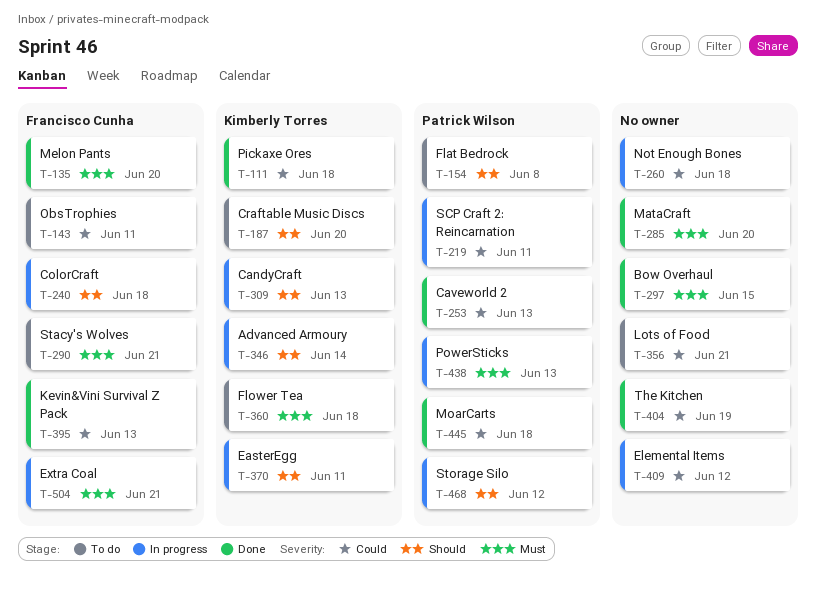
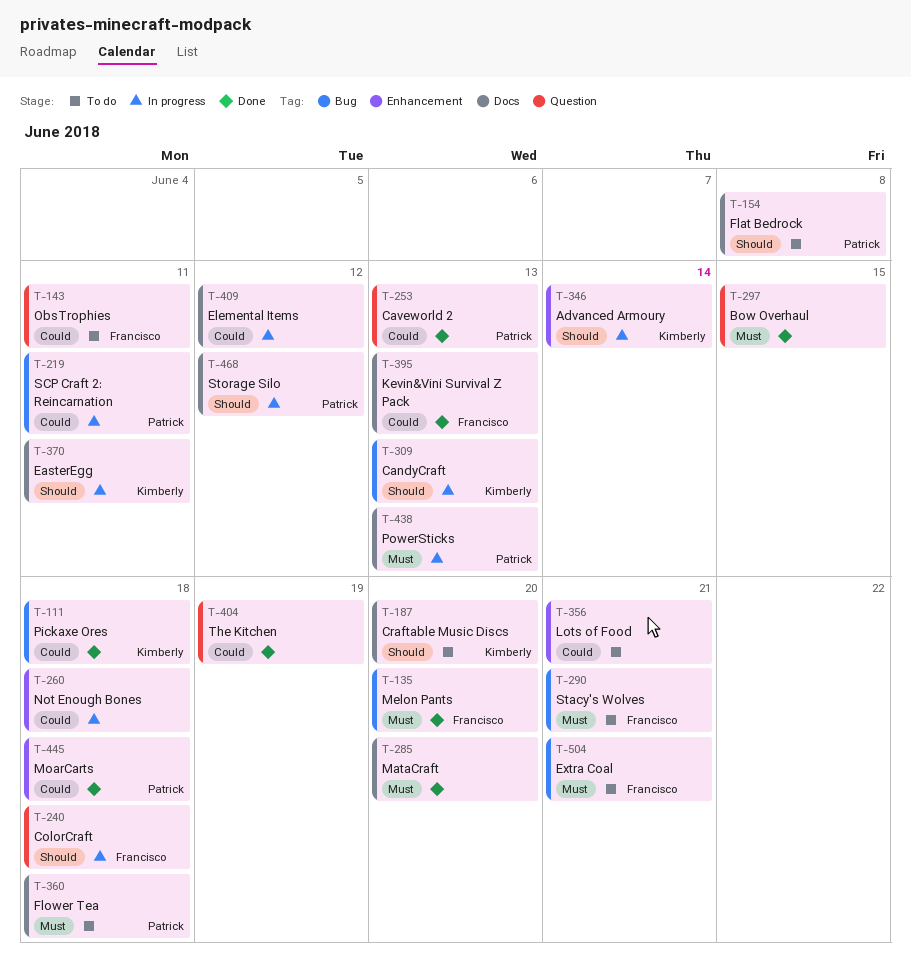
T-360, owner: Kimberly Torres -> Patrick Wilson
T-504, status: In progress -> To do

